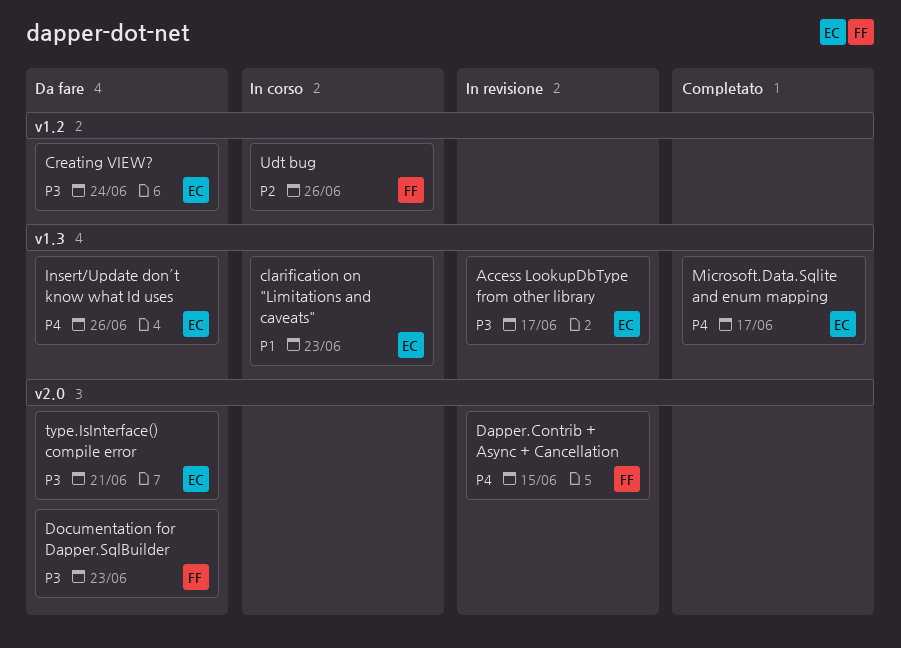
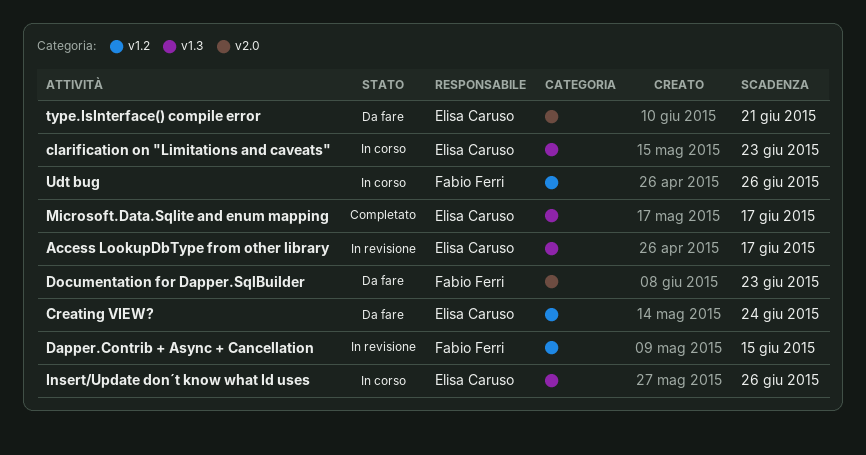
Dapper.Contrib + Async + Cancellation, label: v2.0 -> v1.2
Insert/Update don´t know what Id uses, status: Da fare -> In corso

